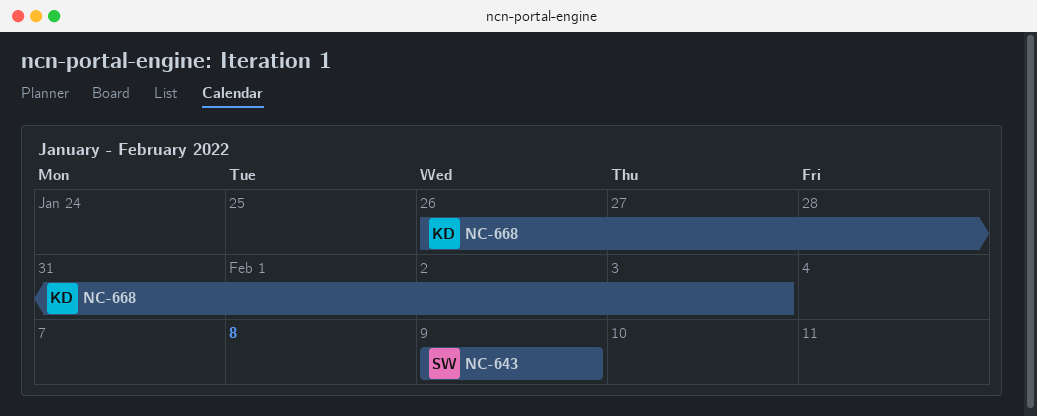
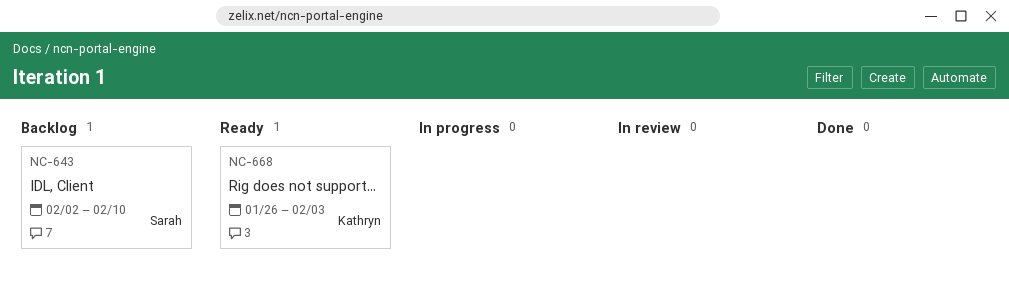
NC-643, start: Feb 9 -> Feb 2
NC-643, due: Feb 9 -> Feb 10

